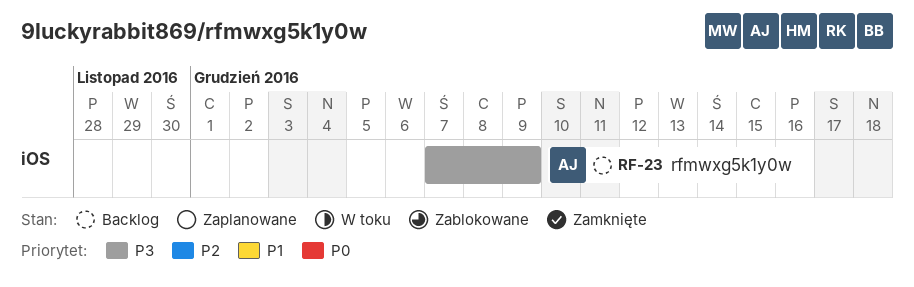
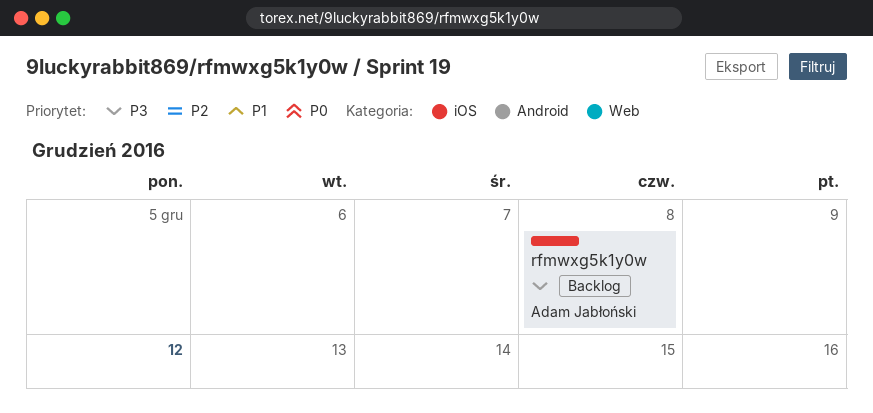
rfmwxg5k1y0w, due: Dec 9 -> Dec 8

